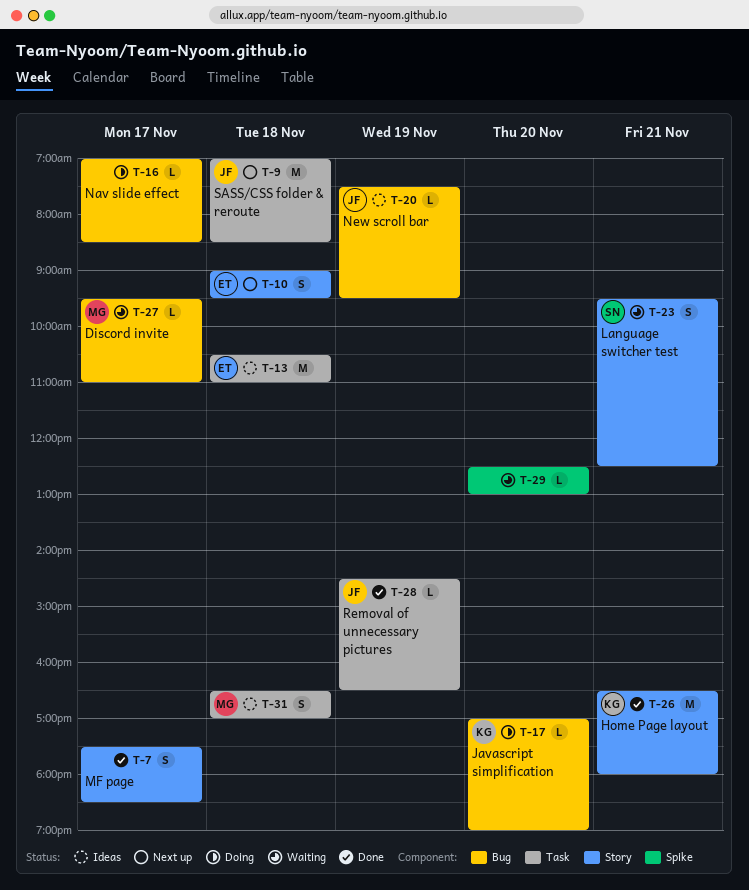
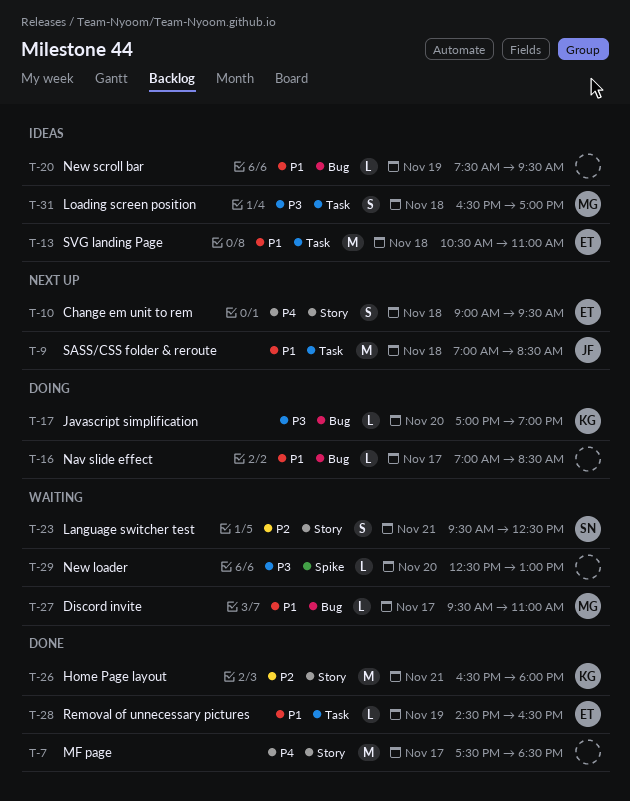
T-7, estimate: S -> M
T-20, owner: JF -> none
T-28, owner: JF -> ET

